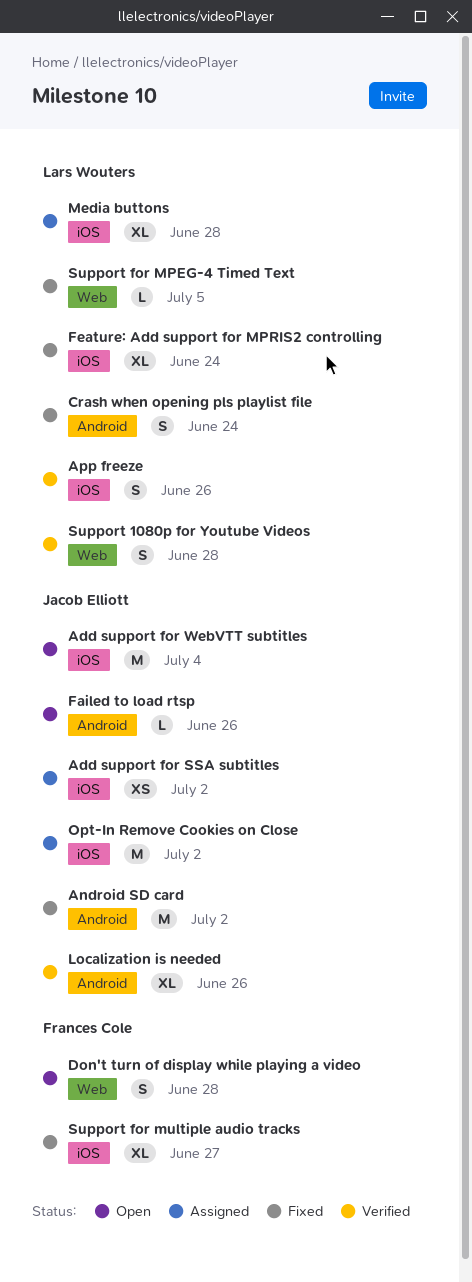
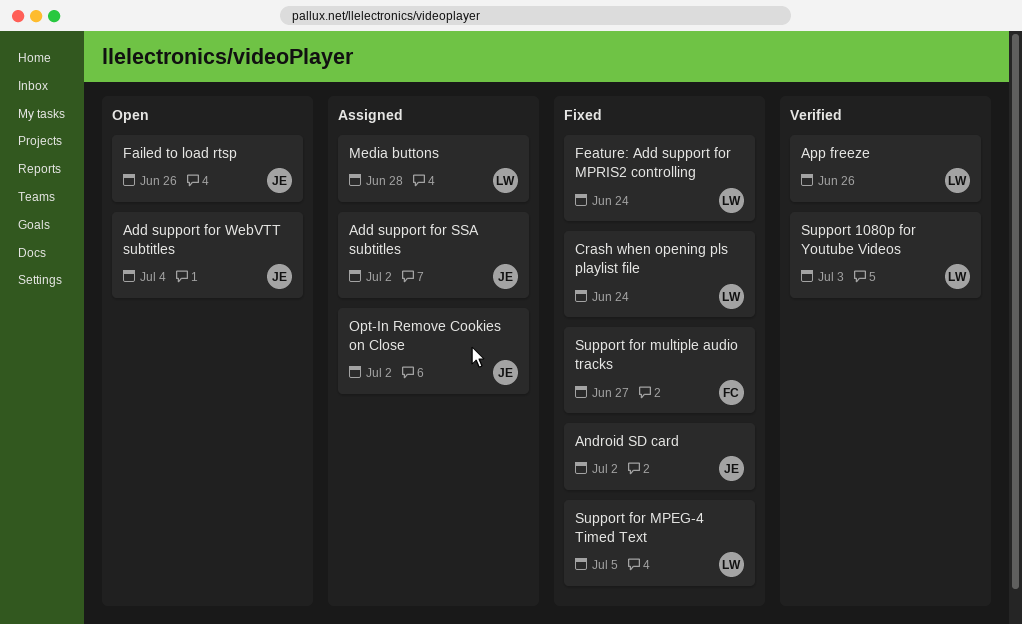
Don't turn of display while playing a video: present -> none
Localization is needed: present -> none
Support 1080p for Youtube Videos, due: Jun 28 -> Jul 3

